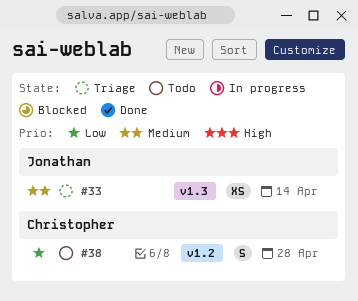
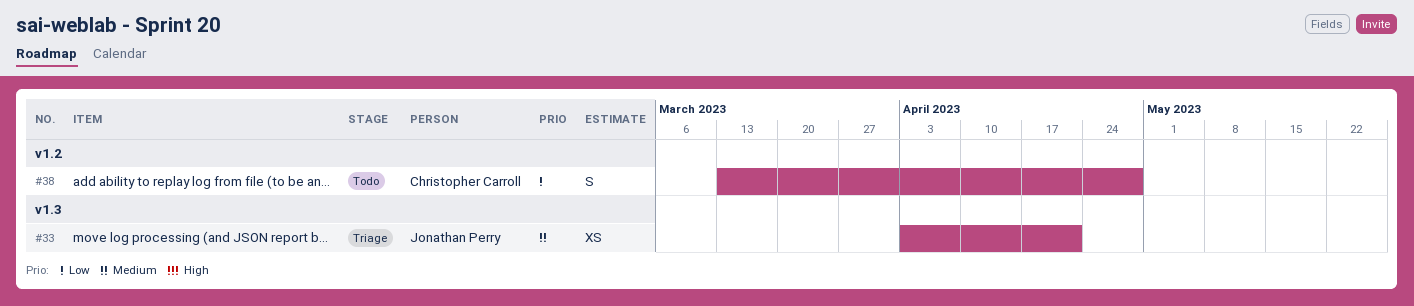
#33, due: Apr 14 -> Apr 21

